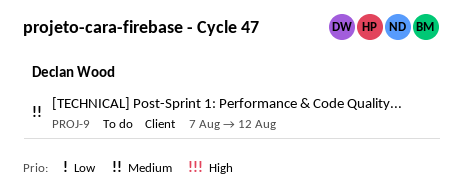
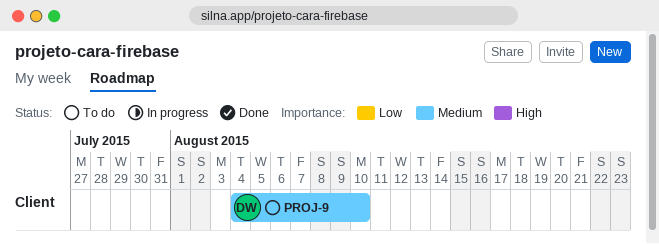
PROJ-9, start: Aug 7 -> Aug 4
PROJ-9, due: Aug 12 -> Aug 10

